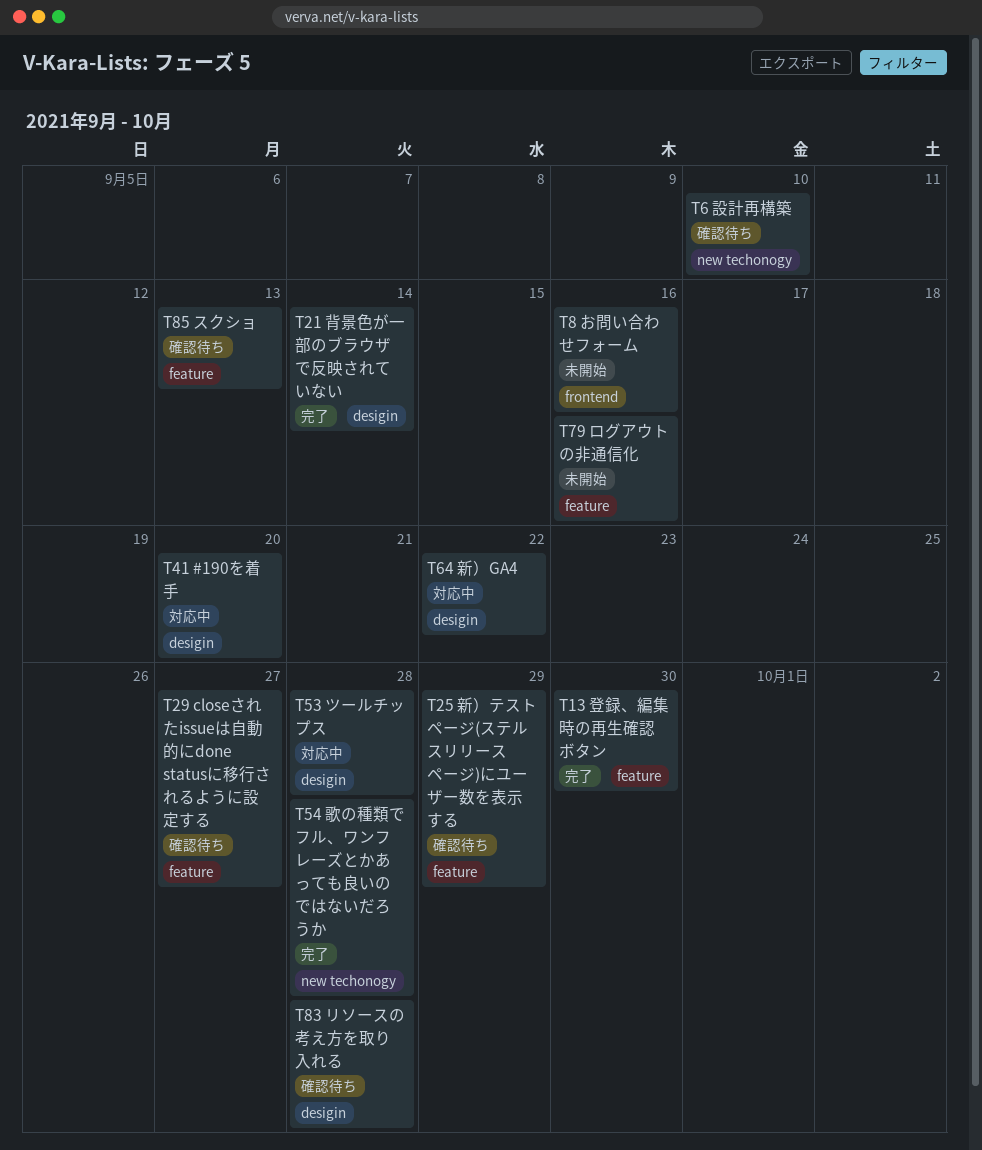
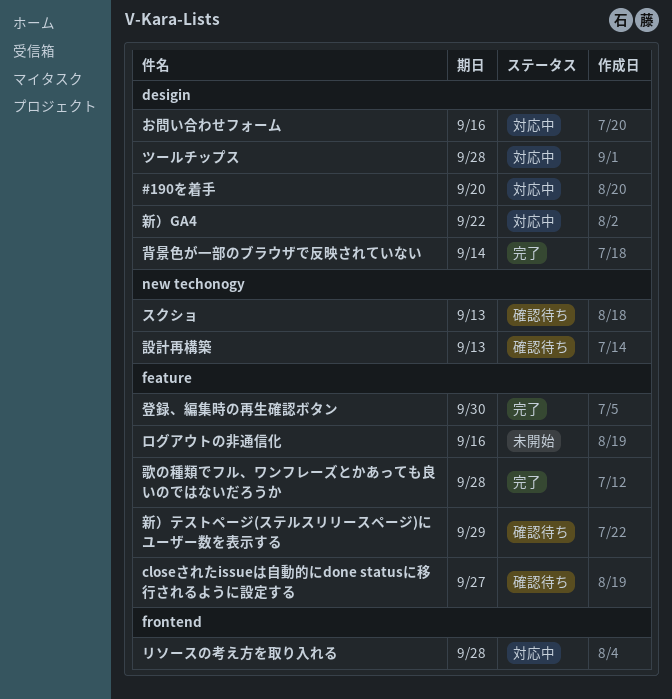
お問い合わせフォーム, status: 未開始 -> 対応中
お問い合わせフォーム, label: frontend -> desigin
スクショ, label: feature -> new techonogy
リソースの考え方を取り入れる, status: 確認待ち -> 対応中
リソースの考え方を取り入れる, label: desigin -> frontend
歌の種類でフル、ワンフレーズとかあっても良いのではないだろうか, label: new techonogy -> feature
設計再構築, due: Sep 10 -> Sep 13

